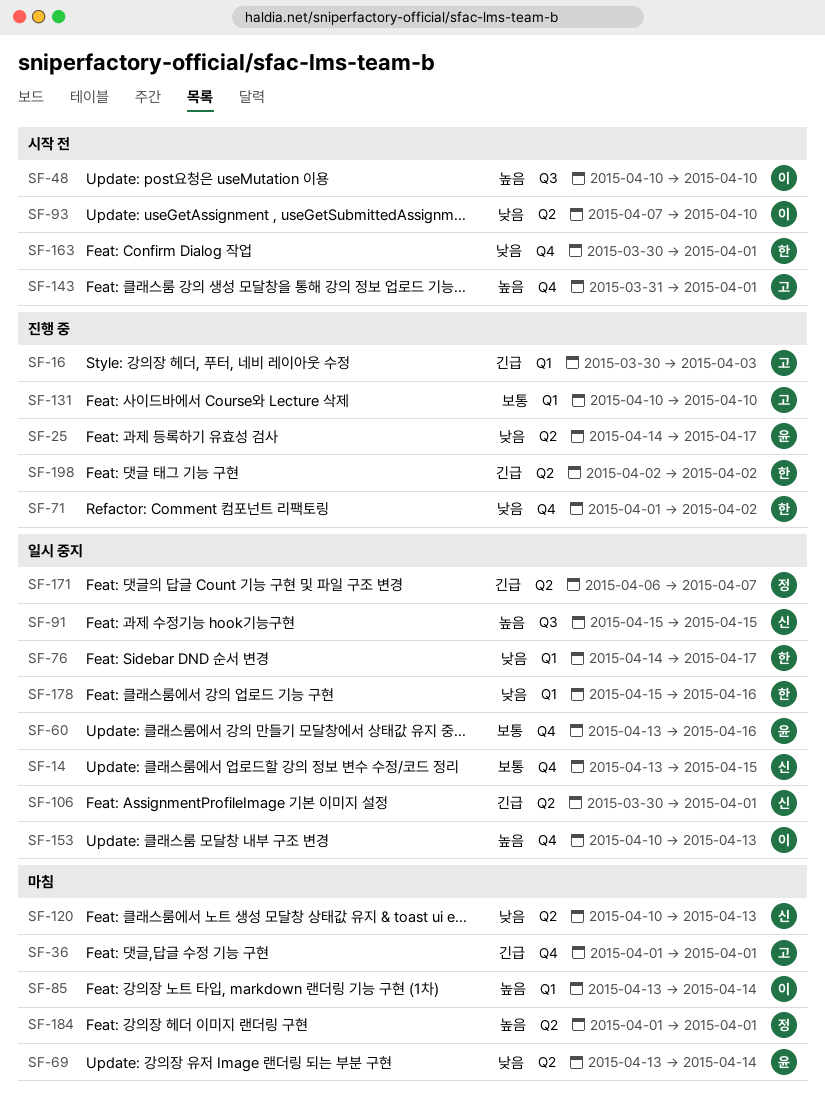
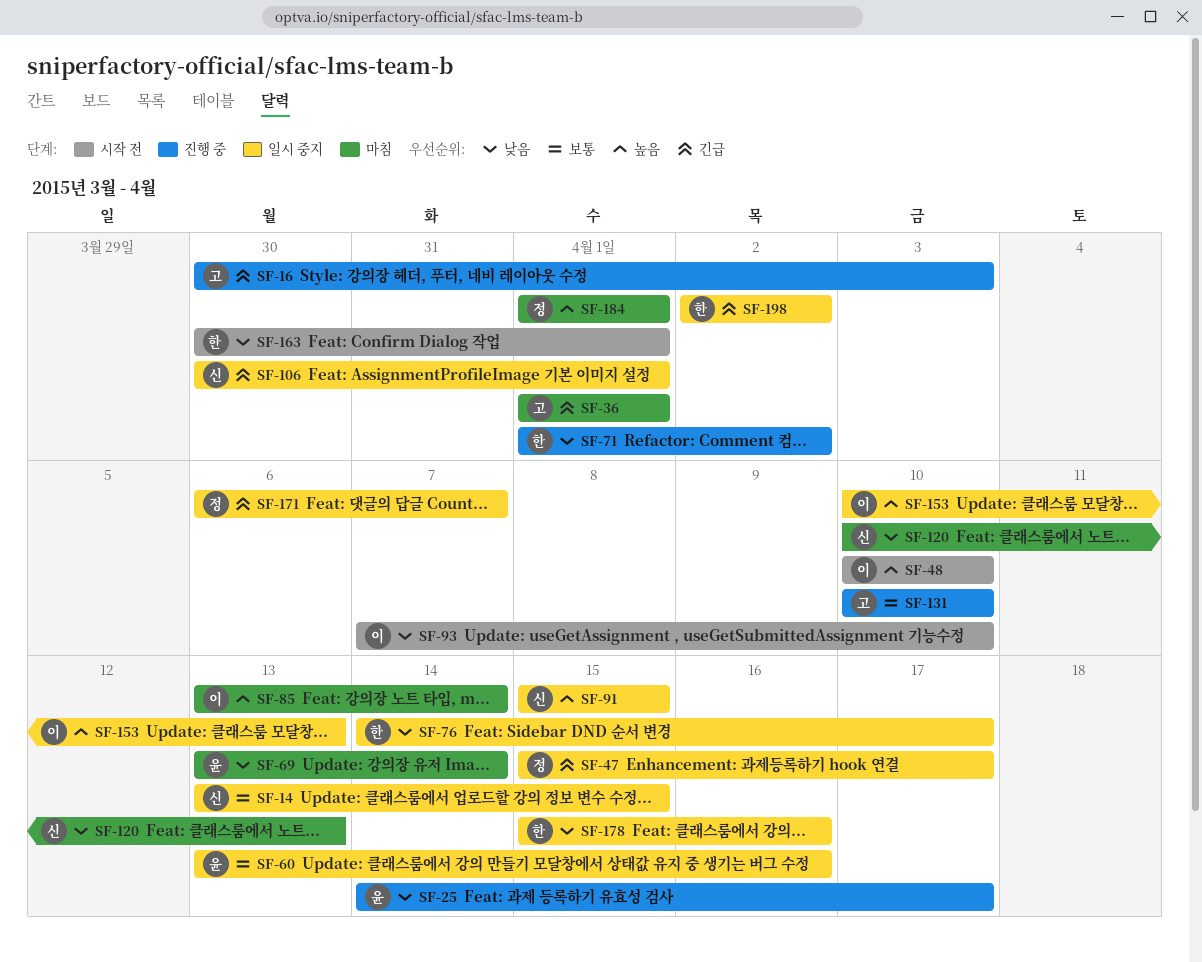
SF-47: none -> present
SF-143: present -> none
SF-198, status: 진행 중 -> 일시 중지

